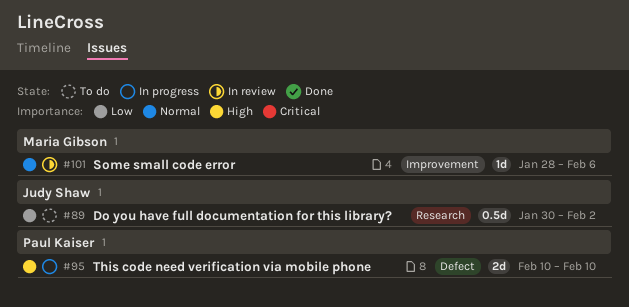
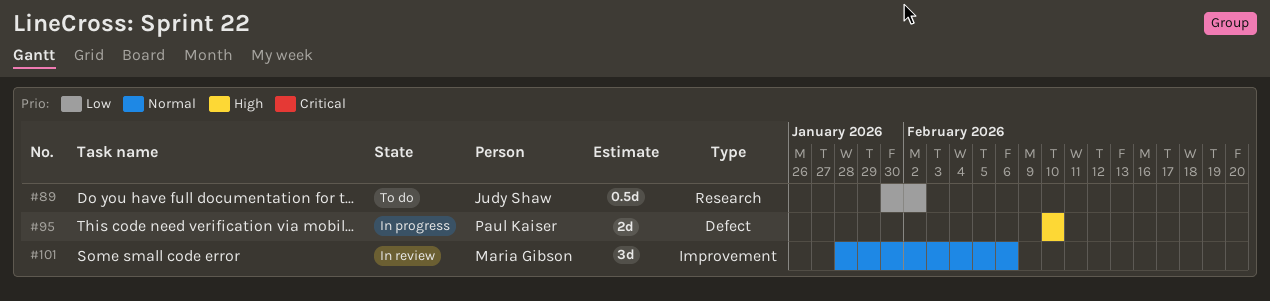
#101, estimate: 1d -> 3d

